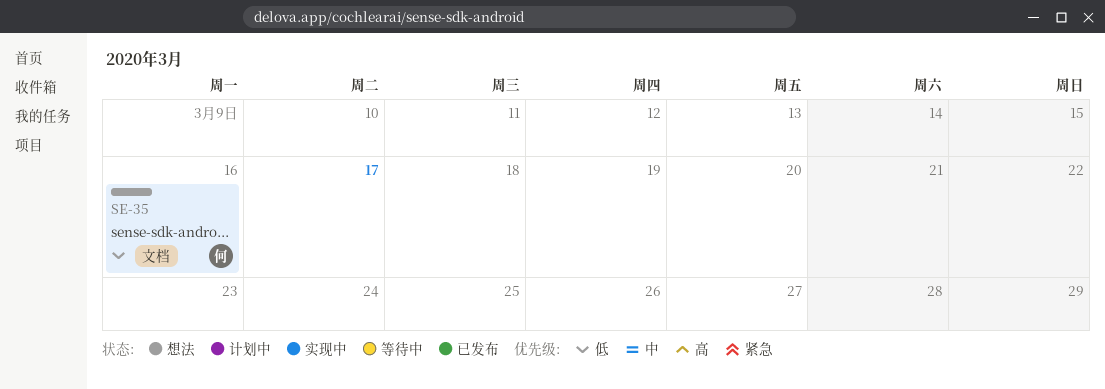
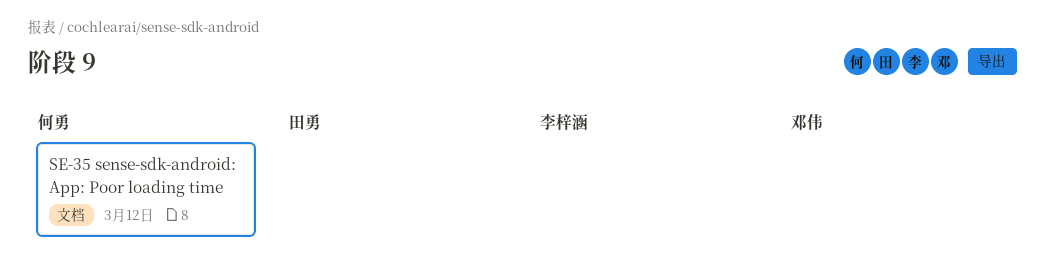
SE-35, due: Mar 16 -> Mar 12

